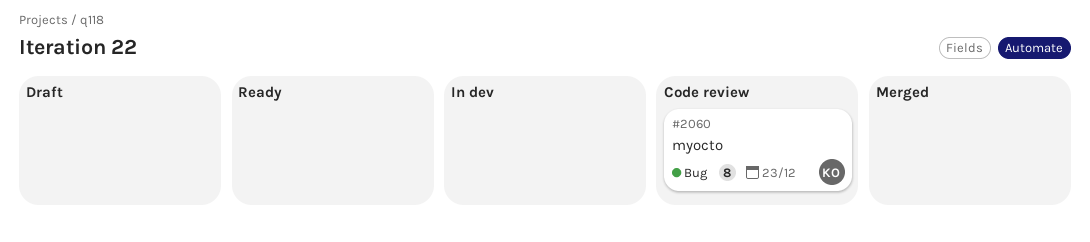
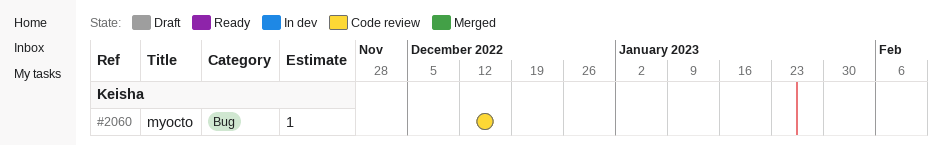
#2060, estimate: 8 -> 1
#2060, due: Dec 23 -> Dec 16

